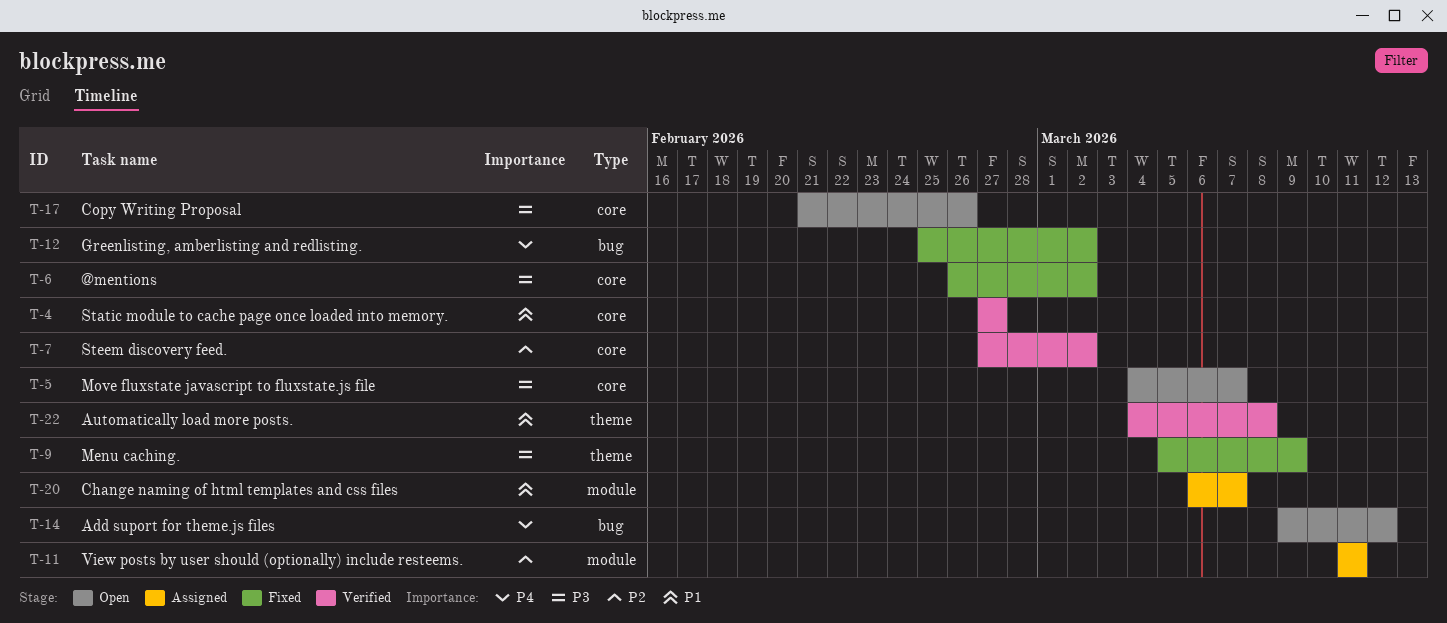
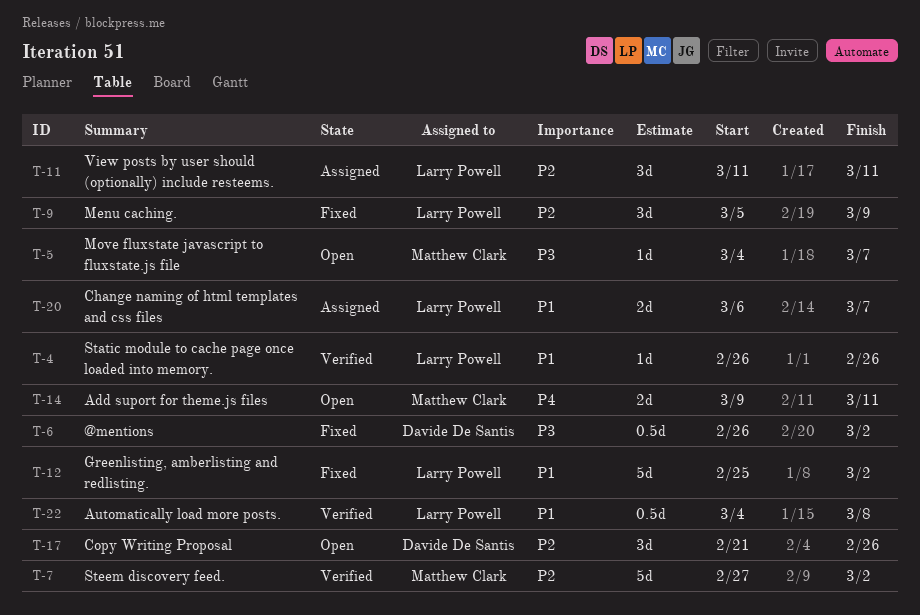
T-4, start: Feb 27 -> Feb 26
T-4, due: Feb 27 -> Feb 26
T-9, priority: P3 -> P2
T-12, priority: P4 -> P1
T-14, due: Mar 12 -> Mar 11
T-17, priority: P3 -> P2

